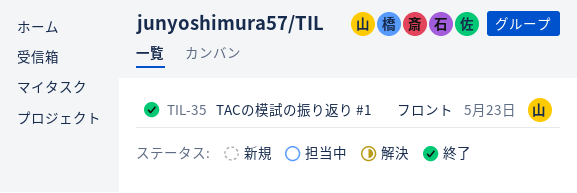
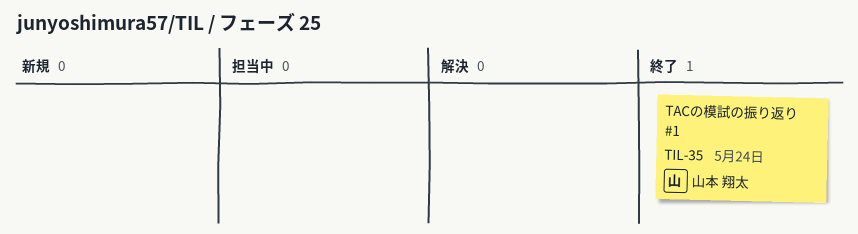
TIL-35, due: May 23 -> May 24

